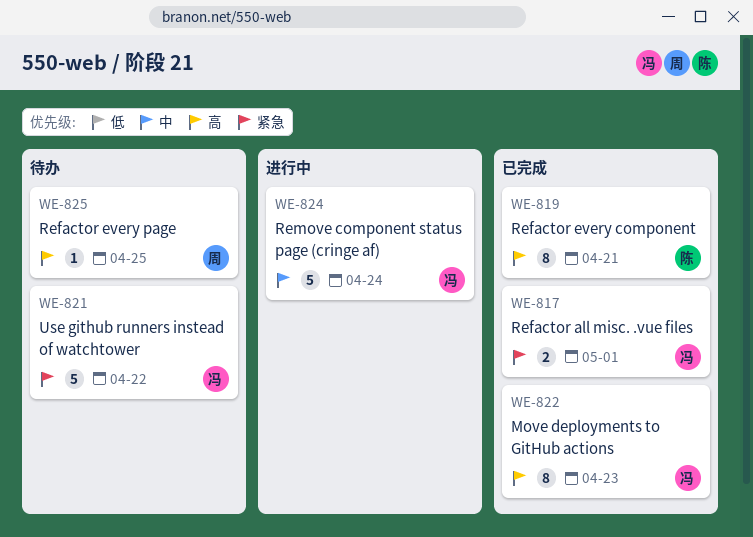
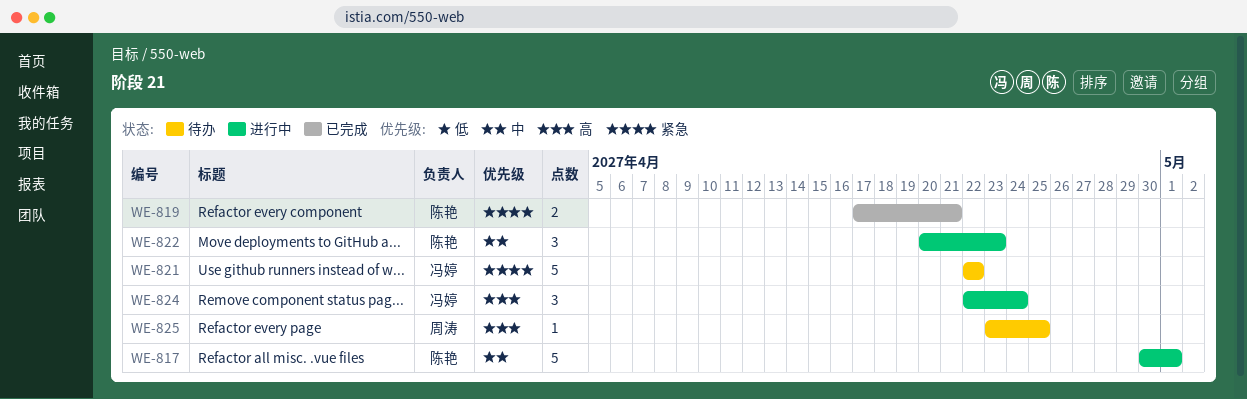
WE-817, status: 已完成 -> 进行中
WE-817, owner: 冯婷 -> 陈艳
WE-817, priority: 紧急 -> 中
WE-817, estimate: 2 -> 5
WE-819, priority: 高 -> 紧急
WE-819, estimate: 8 -> 2
WE-822, status: 已完成 -> 进行中
WE-822, owner: 冯婷 -> 陈艳
WE-822, priority: 高 -> 中
WE-822, estimate: 8 -> 3
WE-824, priority: 中 -> 高
WE-824, estimate: 5 -> 3

